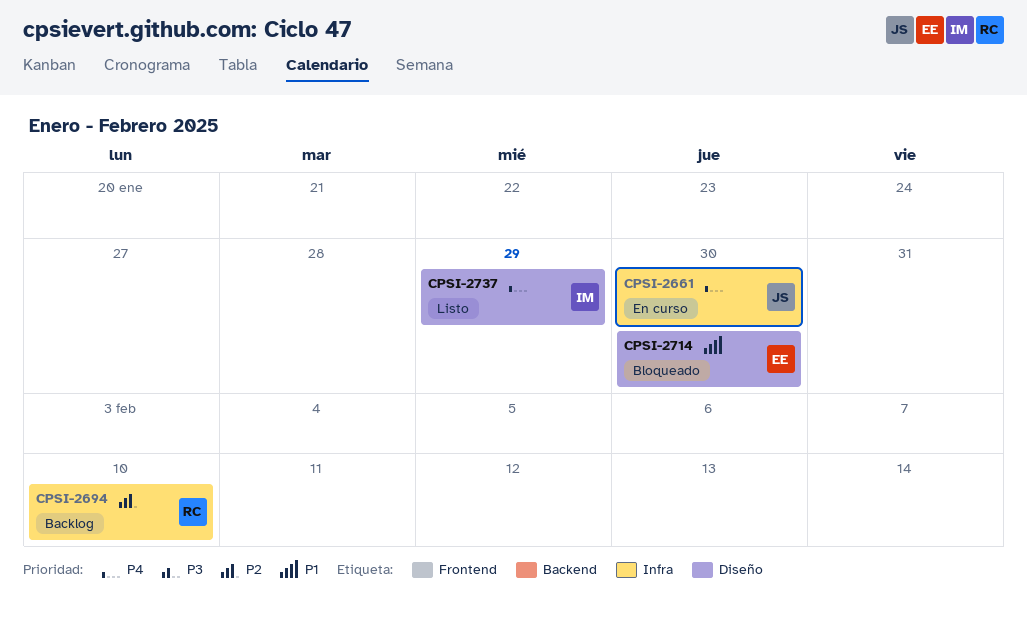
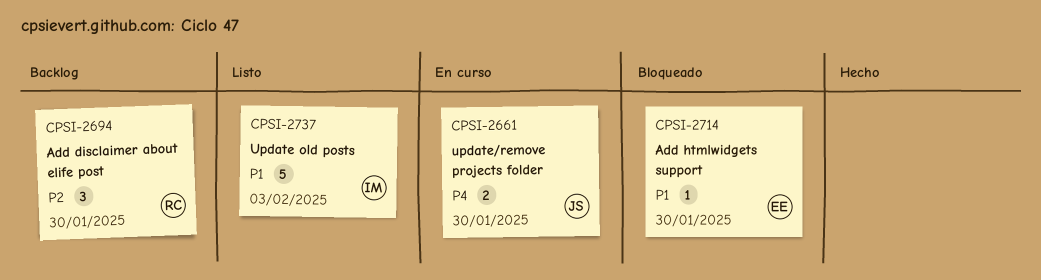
CPSI-2694, due: Feb 10 -> Jan 30
CPSI-2737, priority: P4 -> P1
CPSI-2737, due: Jan 29 -> Feb 3

